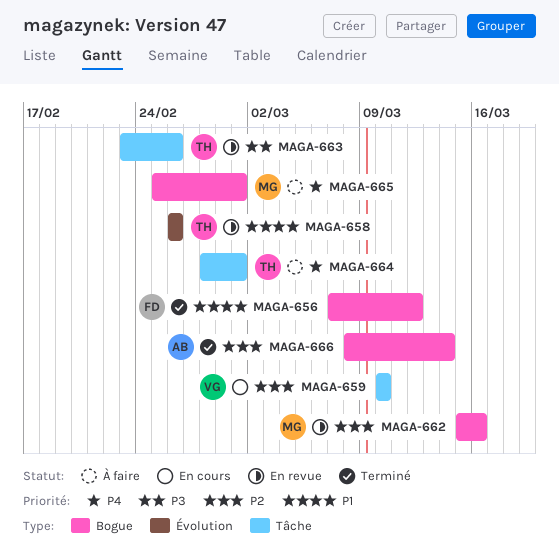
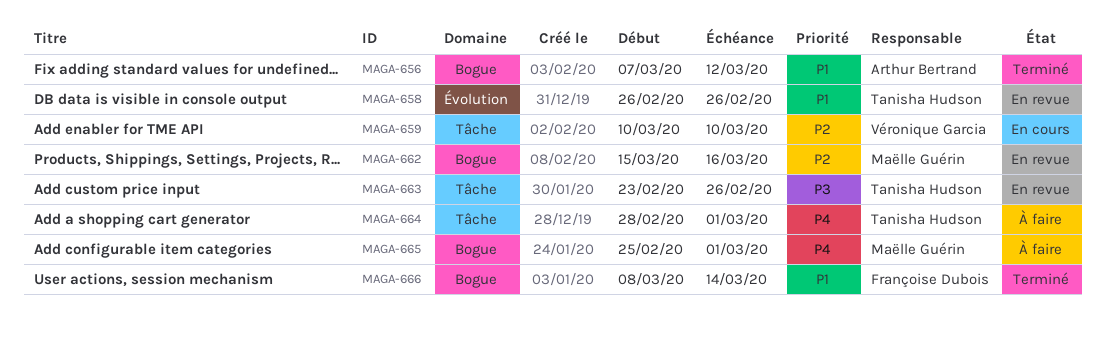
MAGA-656, owner: Françoise Dubois -> Arthur Bertrand
MAGA-666, owner: Arthur Bertrand -> Françoise Dubois
MAGA-666, priority: P2 -> P1

